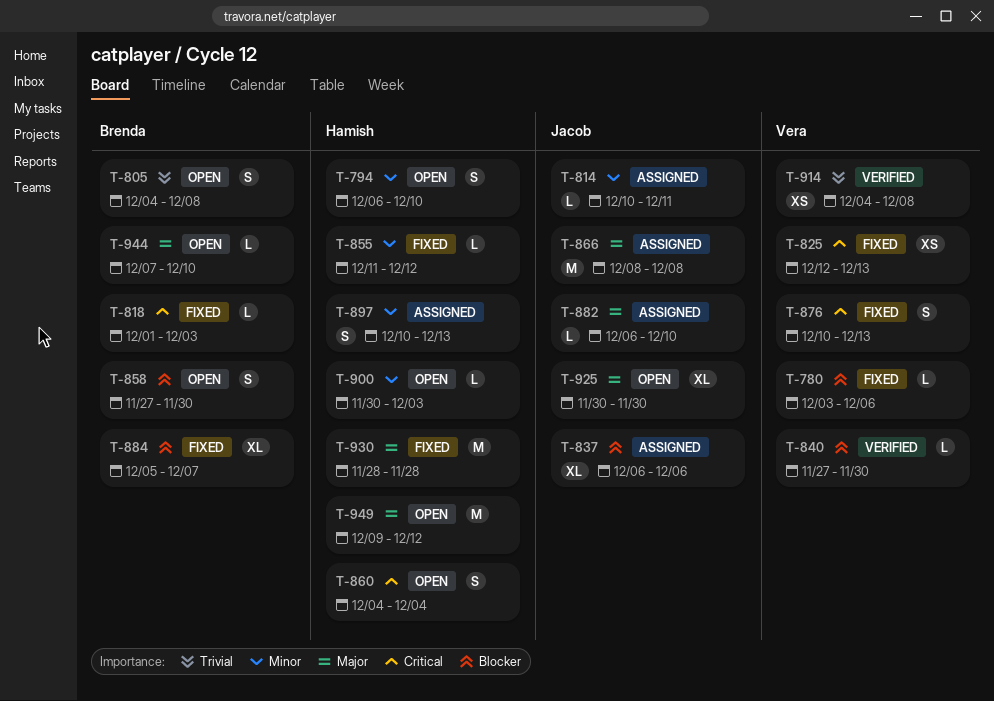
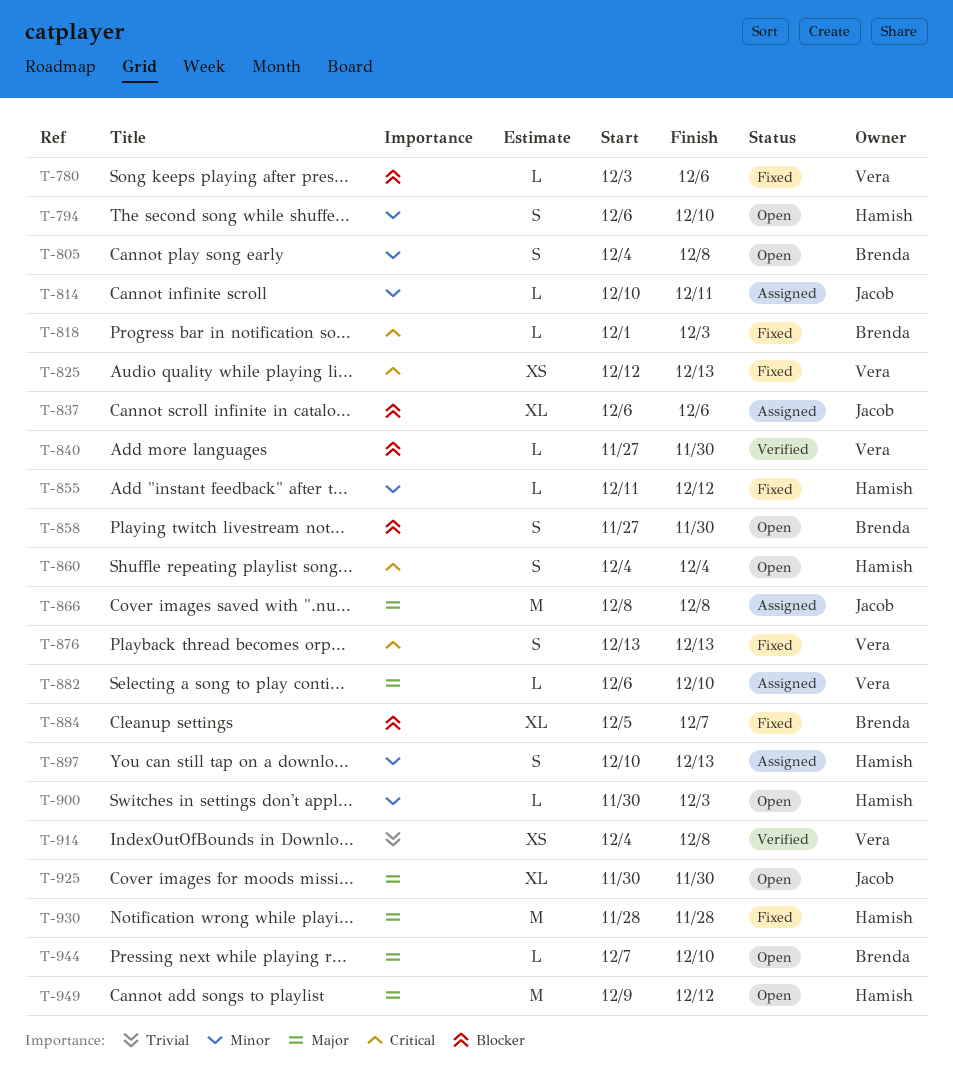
T-805, priority: Trivial -> Minor
T-876, start: Dec 10 -> Dec 13
T-882, owner: Jacob -> Vera

